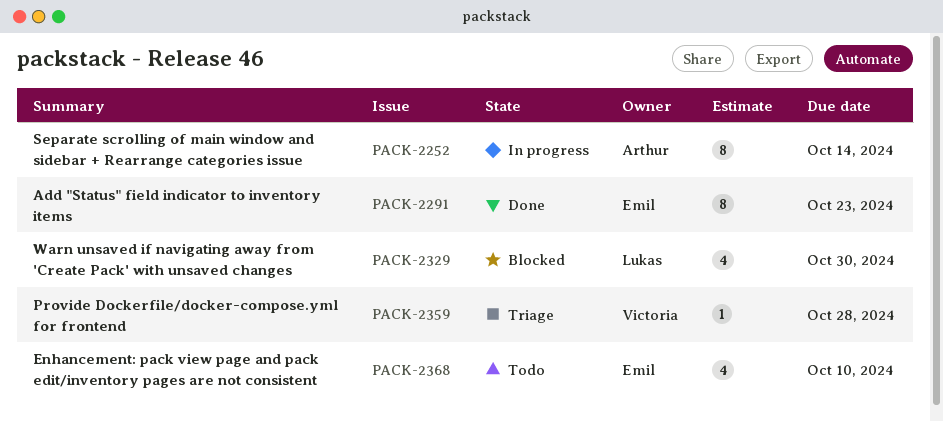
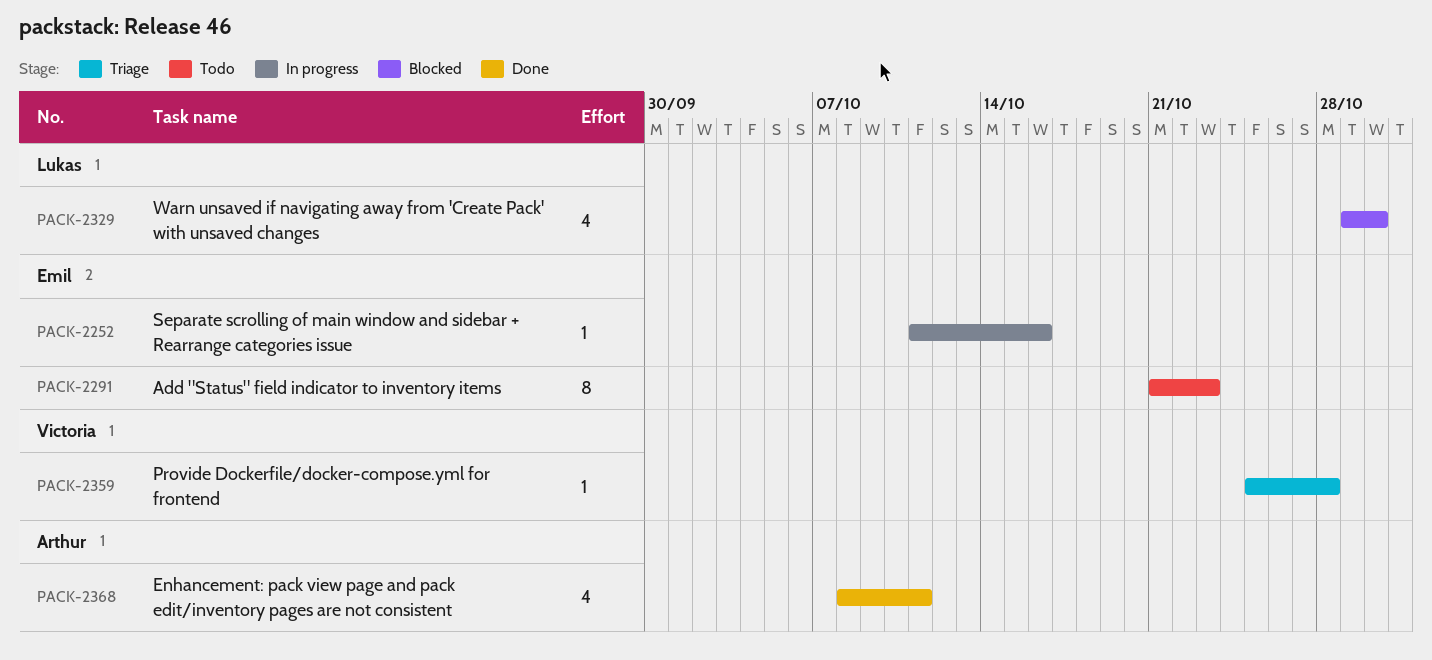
PACK-2252, owner: Arthur -> Emil
PACK-2252, estimate: 8 -> 1
PACK-2252, due: Oct 14 -> Oct 16
PACK-2291, status: Done -> Todo
PACK-2368, status: Todo -> Done
PACK-2368, owner: Emil -> Arthur
PACK-2368, due: Oct 10 -> Oct 11

